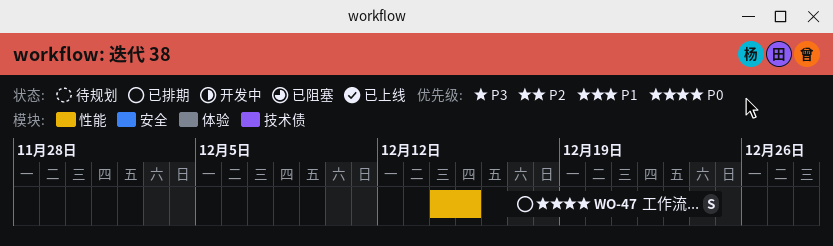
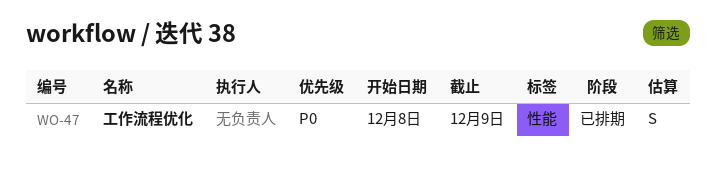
WO-47, start: Dec 14 -> Dec 8
WO-47, due: Dec 15 -> Dec 9

